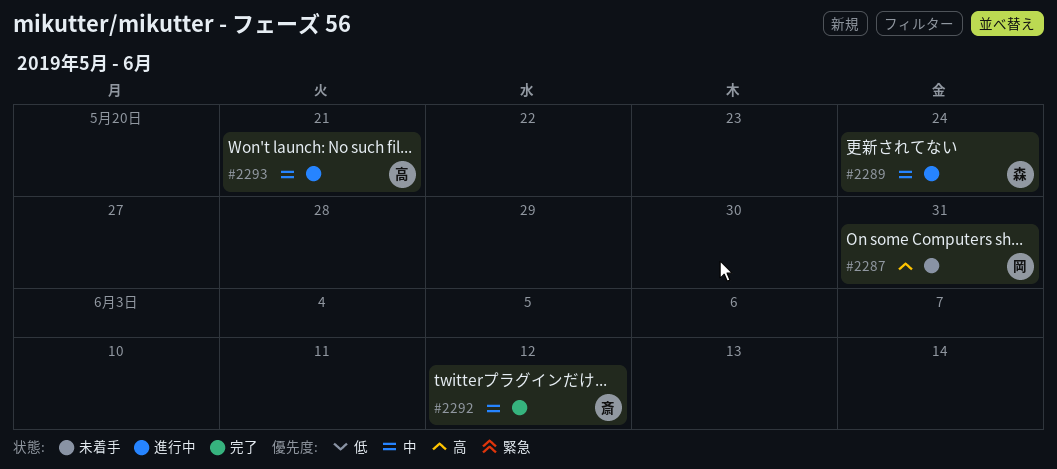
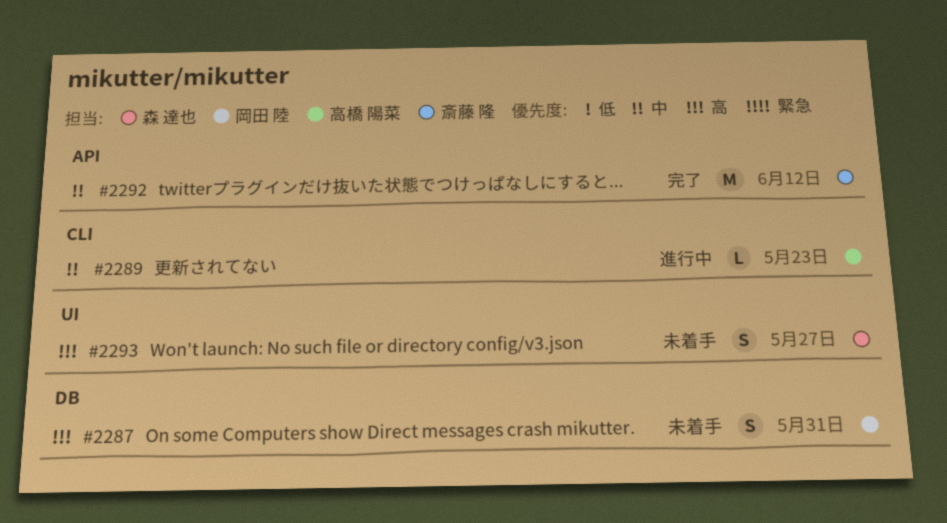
#2289, owner: 森 達也 -> 高橋 陽菜
#2289, due: May 24 -> May 23
#2293, status: 進行中 -> 未着手
#2293, owner: 高橋 陽菜 -> 森 達也
#2293, priority: 中 -> 高
#2293, due: May 21 -> May 27

